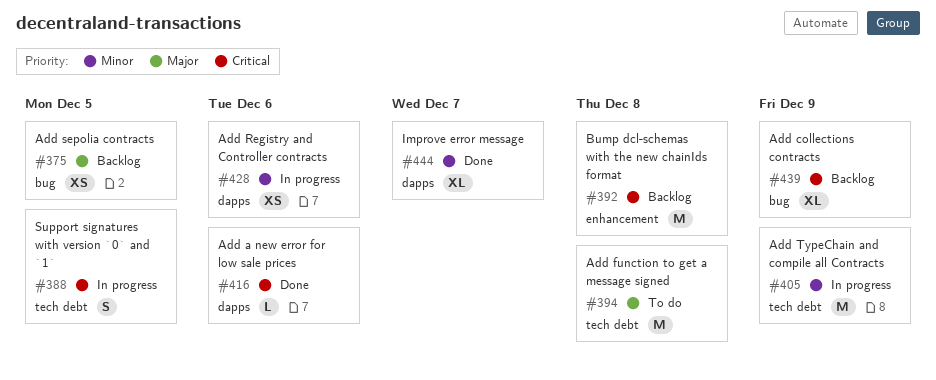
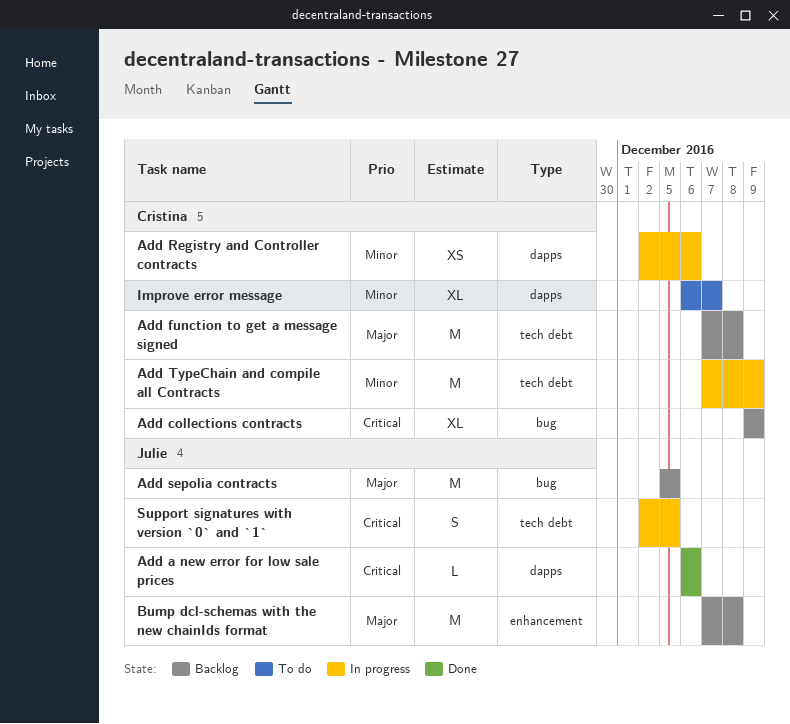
Add function to get a message signed, status: To do -> Backlog
Add sepolia contracts, estimate: XS -> M
Bump dcl-schemas with the new chainIds format, priority: Critical -> Major
Improve error message, status: Done -> To do

